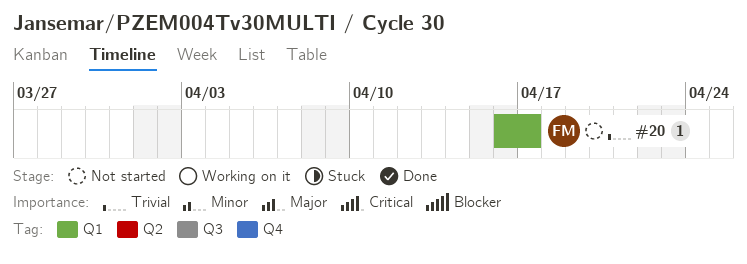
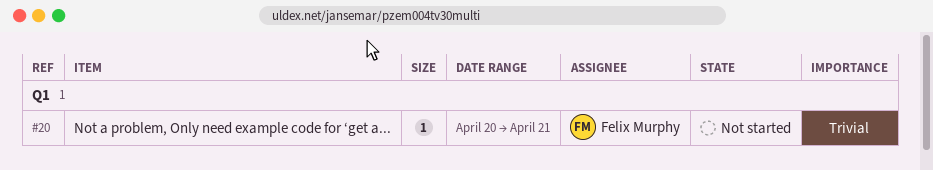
#20, start: Apr 16 -> Apr 20
#20, due: Apr 17 -> Apr 21

